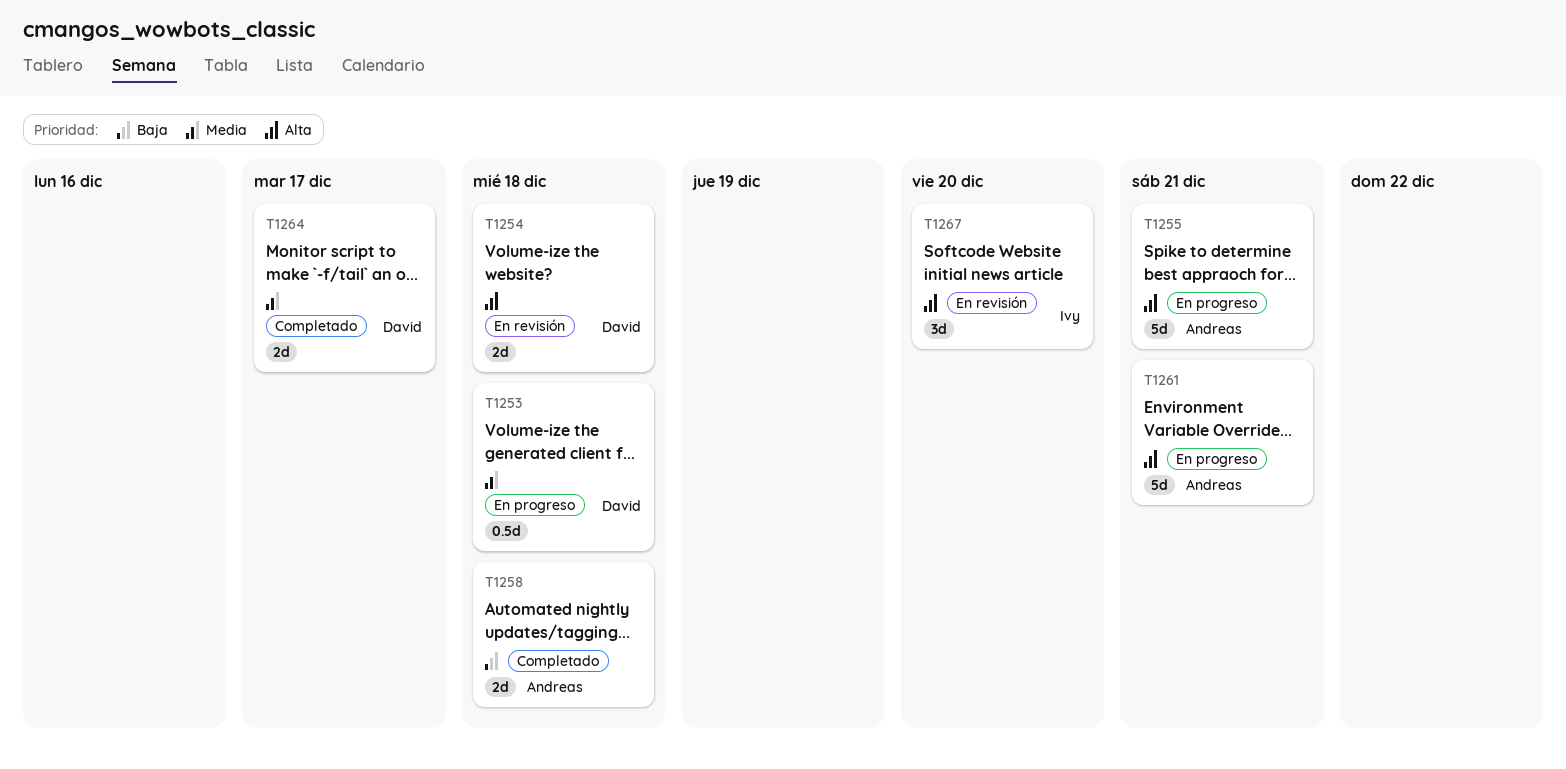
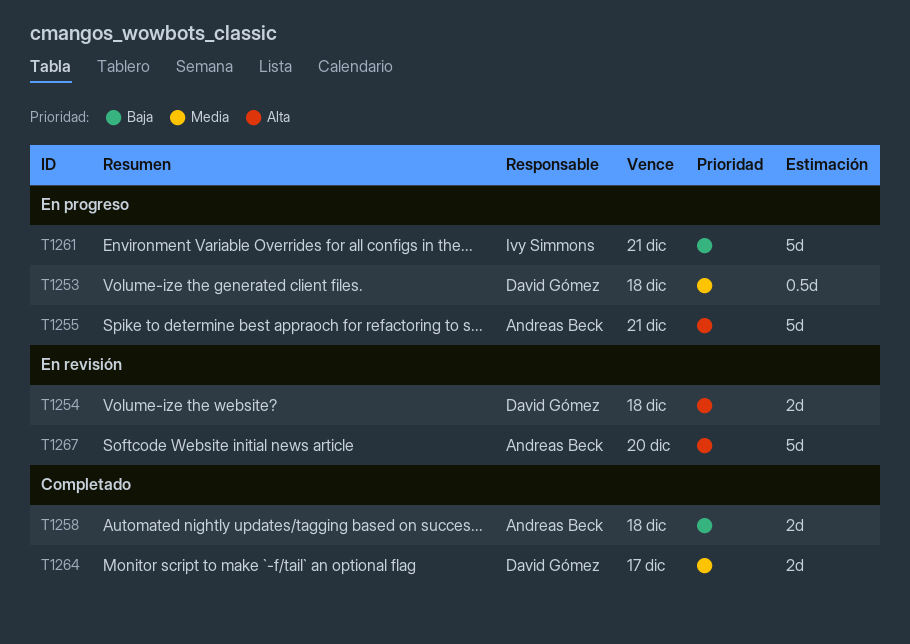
T1261, owner: Andreas Beck -> Ivy Simmons
T1261, priority: Alta -> Baja
T1267, owner: Ivy Simmons -> Andreas Beck
T1267, estimate: 3d -> 5d

